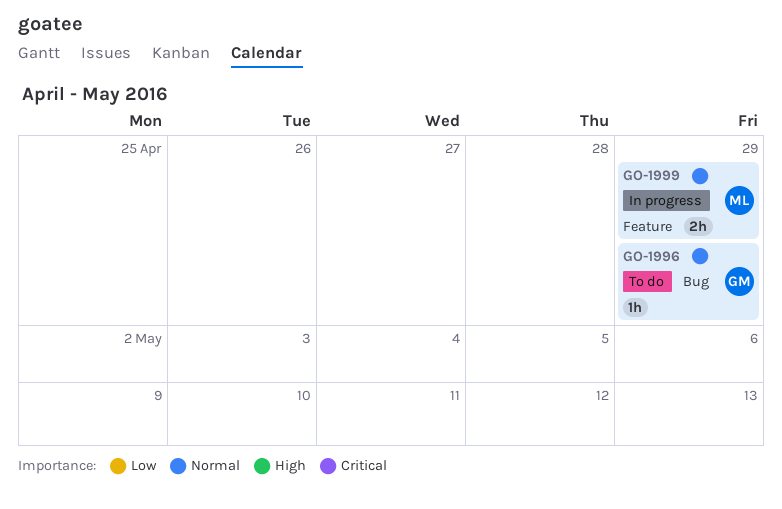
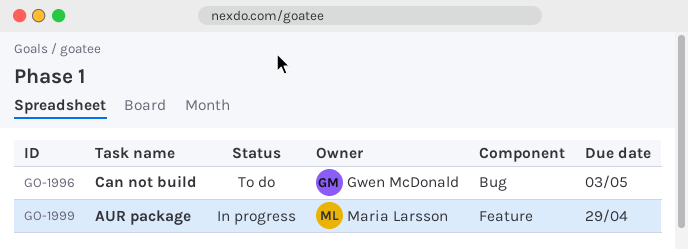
GO-1996, due: Apr 29 -> May 3

